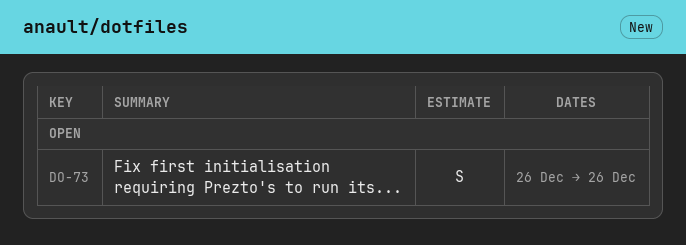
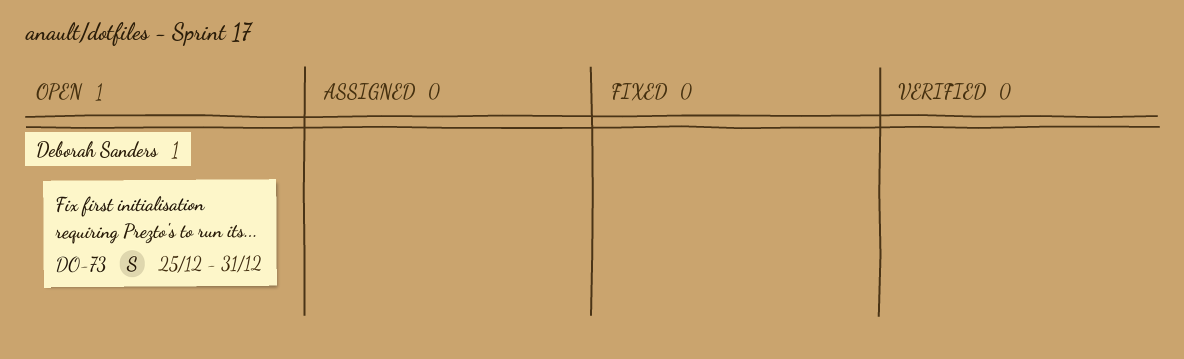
DO-73, start: Dec 26 -> Dec 25
DO-73, due: Dec 26 -> Dec 31

